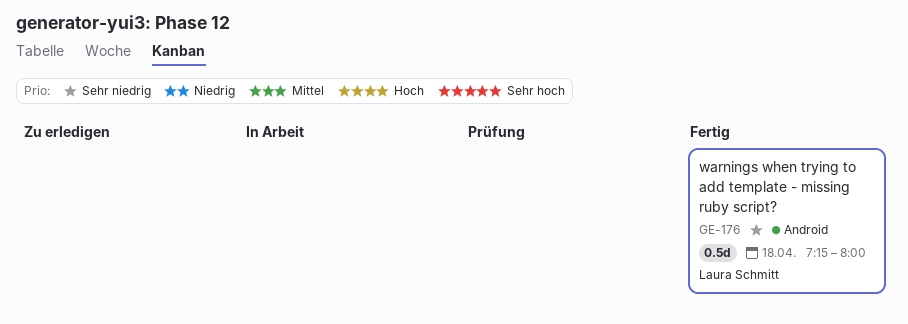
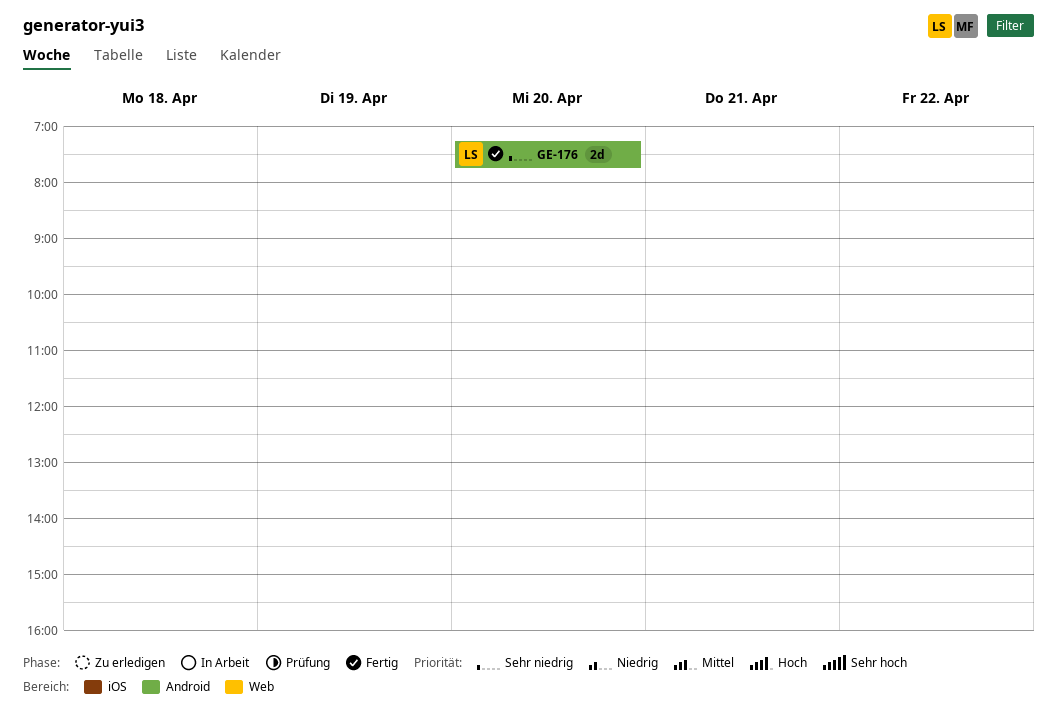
GE-176, estimate: 0.5d -> 2d
GE-176, day: Apr 18 -> Apr 20
GE-176, ends: 08:00 -> 07:45

